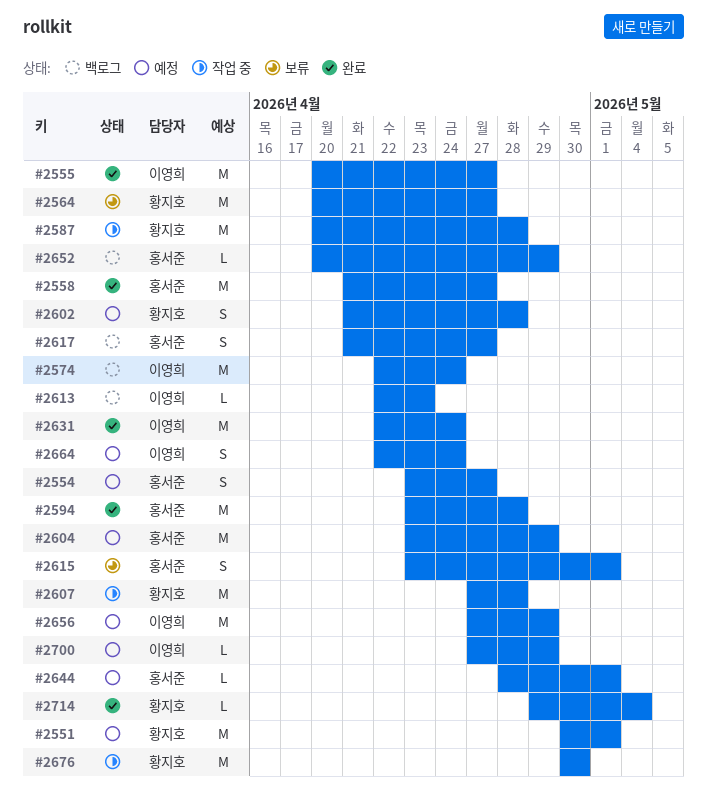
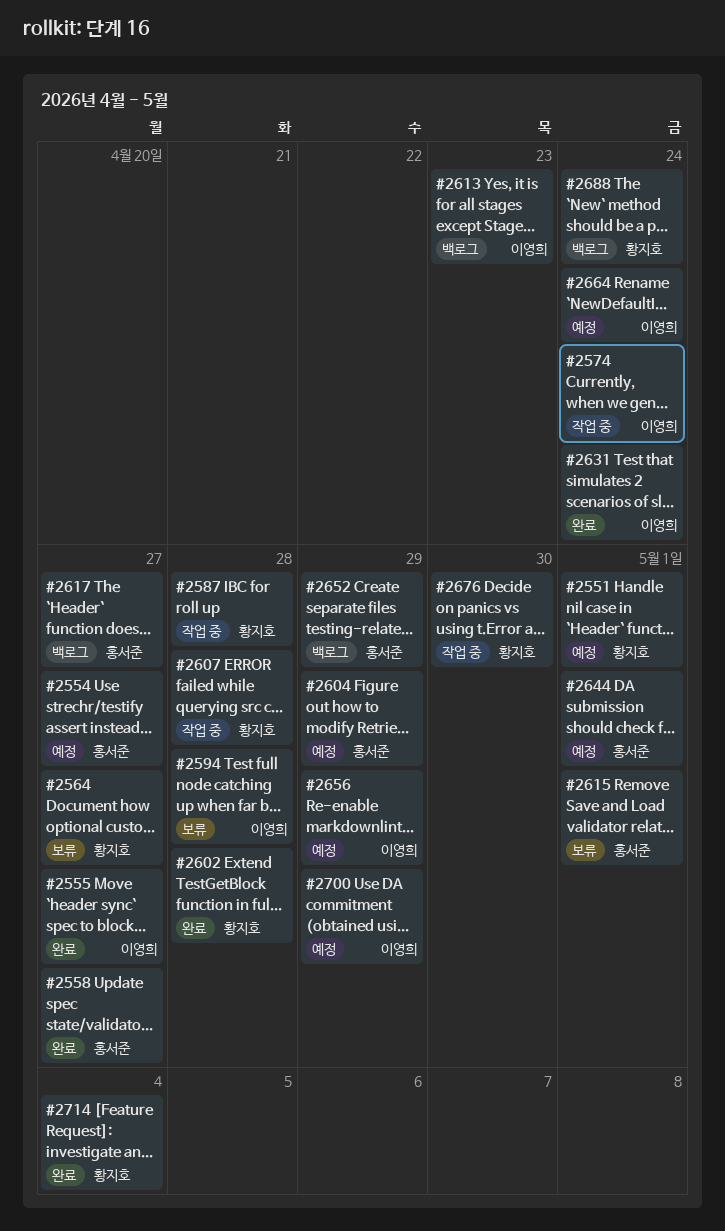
#2574, status: 백로그 -> 작업 중
#2594, status: 완료 -> 보류
#2594, owner: 홍서준 -> 이영희
#2602, status: 예정 -> 완료
#2688: none -> present

